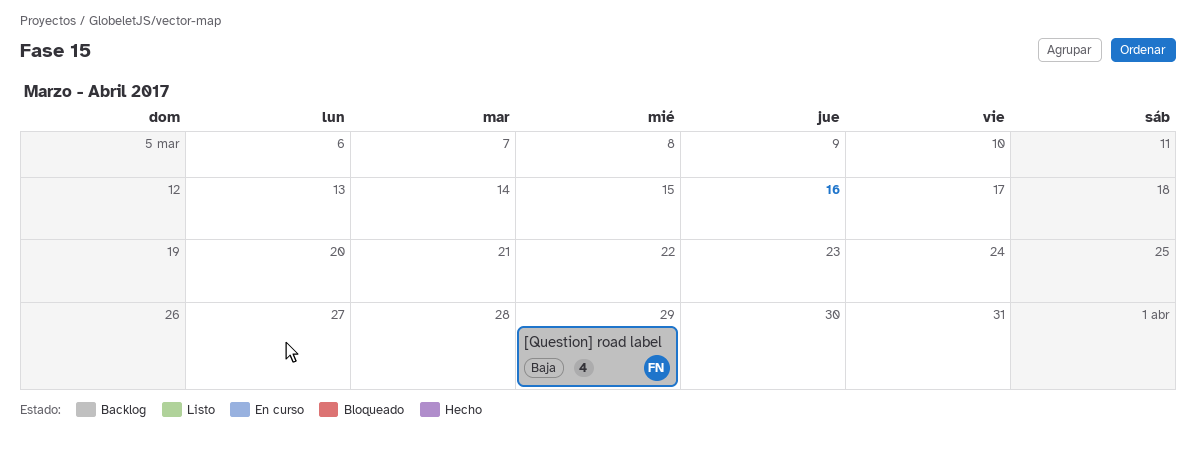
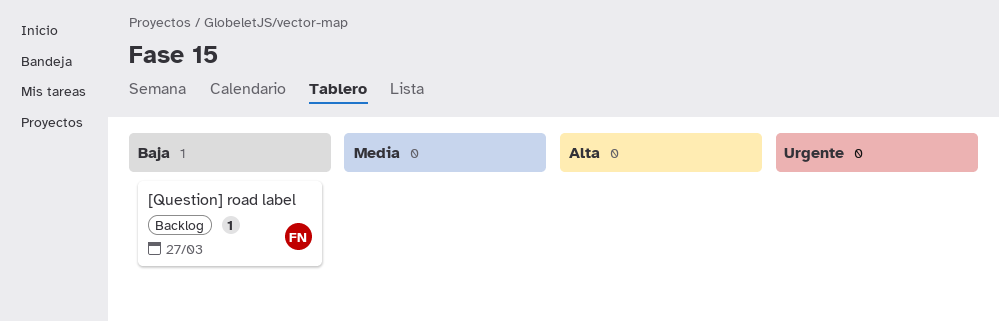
[Question] road label, estimate: 4 -> 1
[Question] road label, due: Mar 29 -> Mar 27

